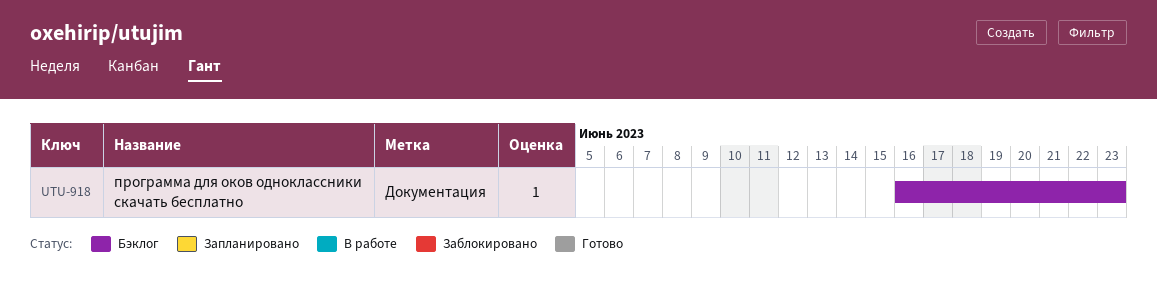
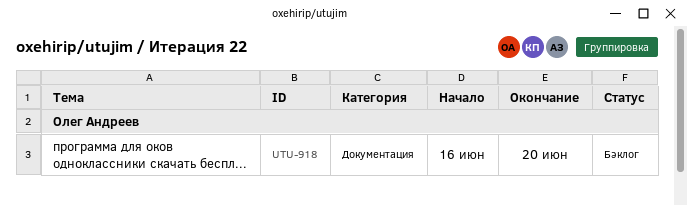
UTU-918, due: Jun 23 -> Jun 20

